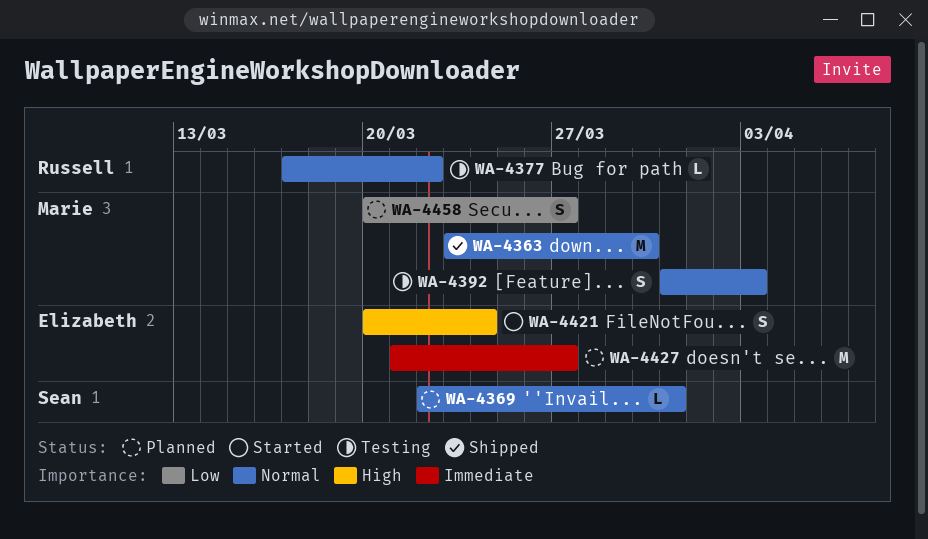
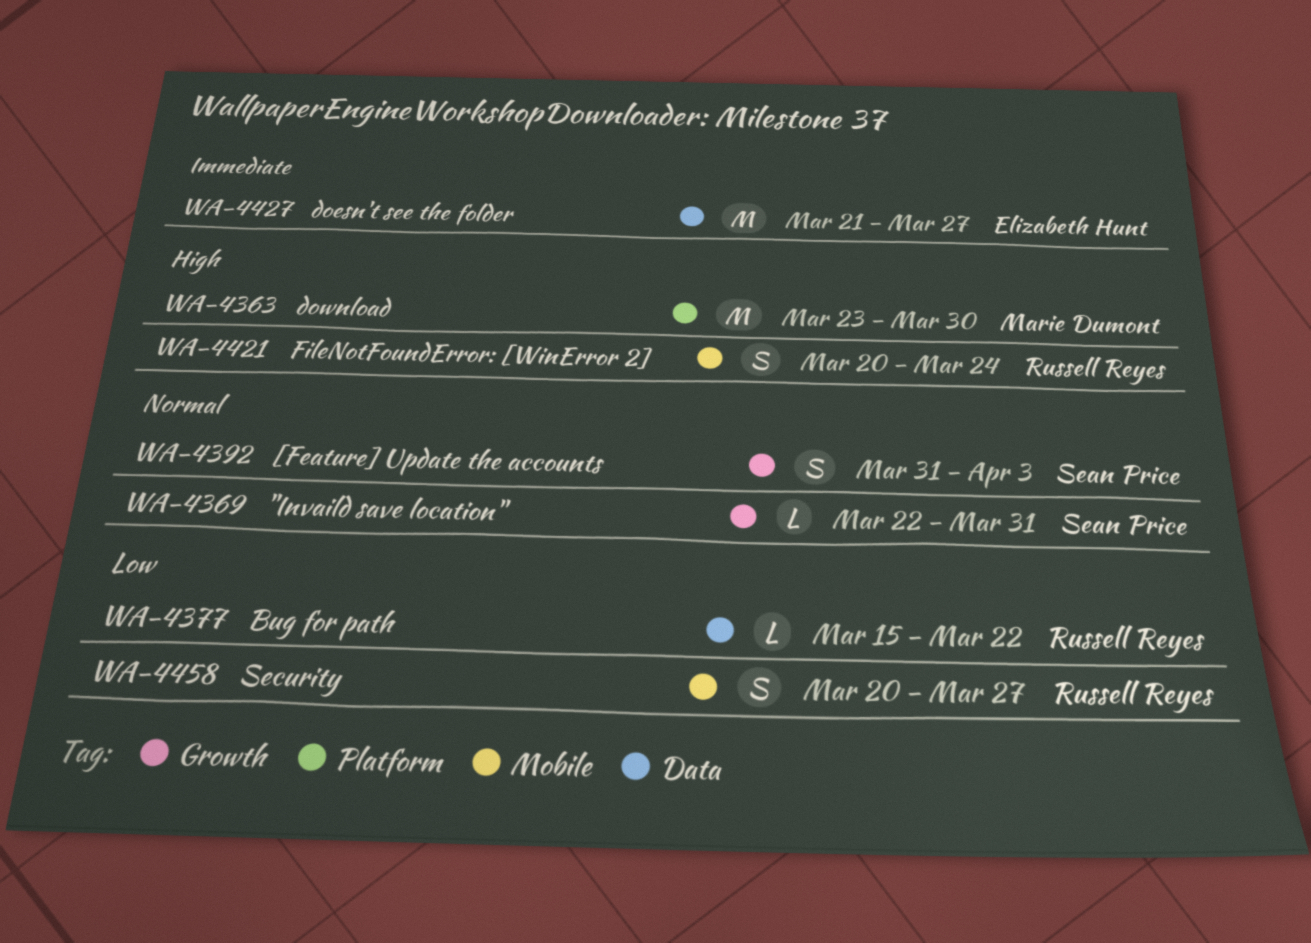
WA-4363, priority: Normal -> High
WA-4377, priority: Normal -> Low
WA-4377, start: Mar 17 -> Mar 15
WA-4392, owner: Marie Dumont -> Sean Price
WA-4421, owner: Elizabeth Hunt -> Russell Reyes
WA-4458, owner: Marie Dumont -> Russell Reyes

